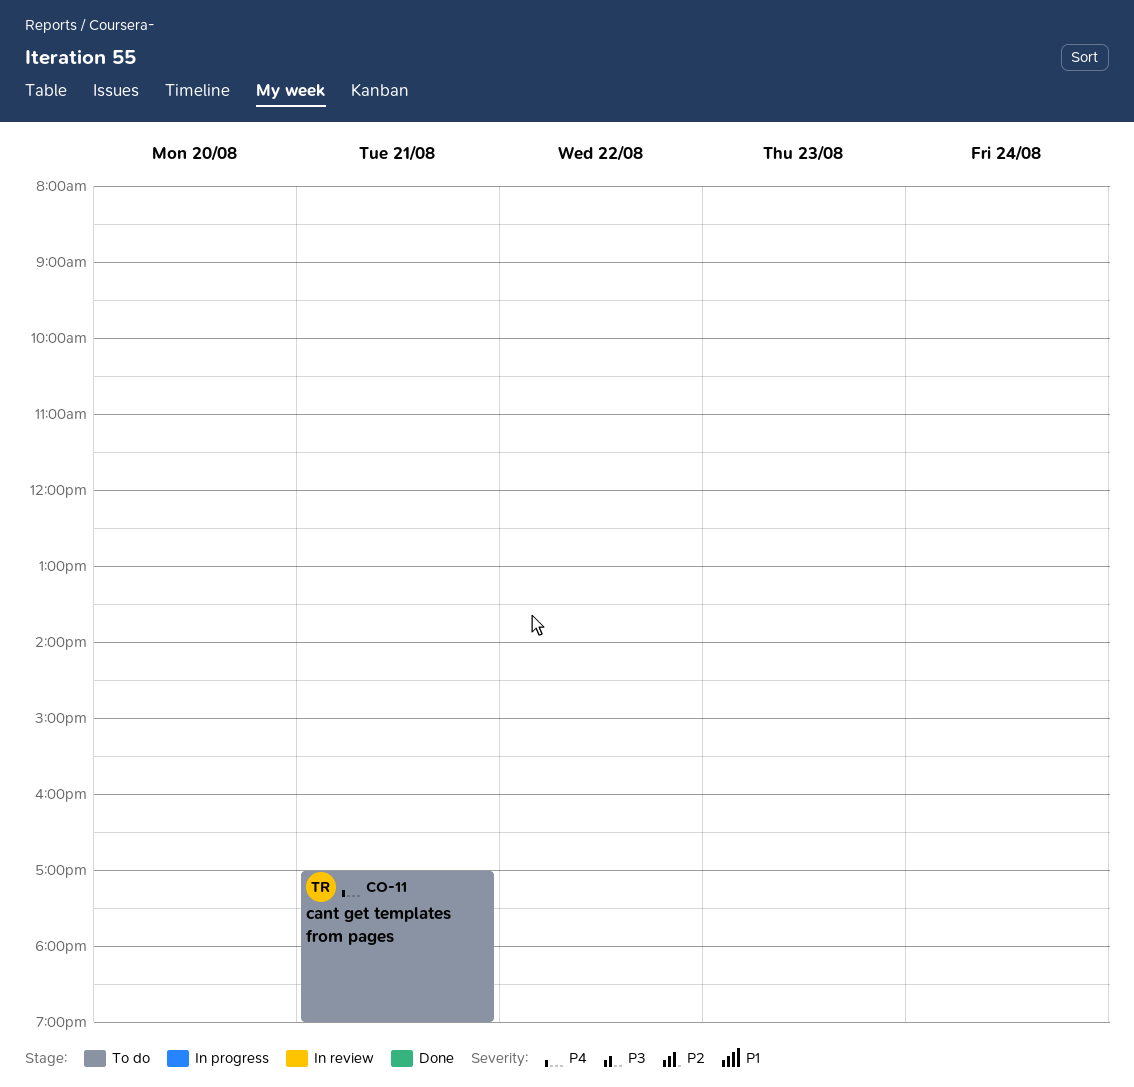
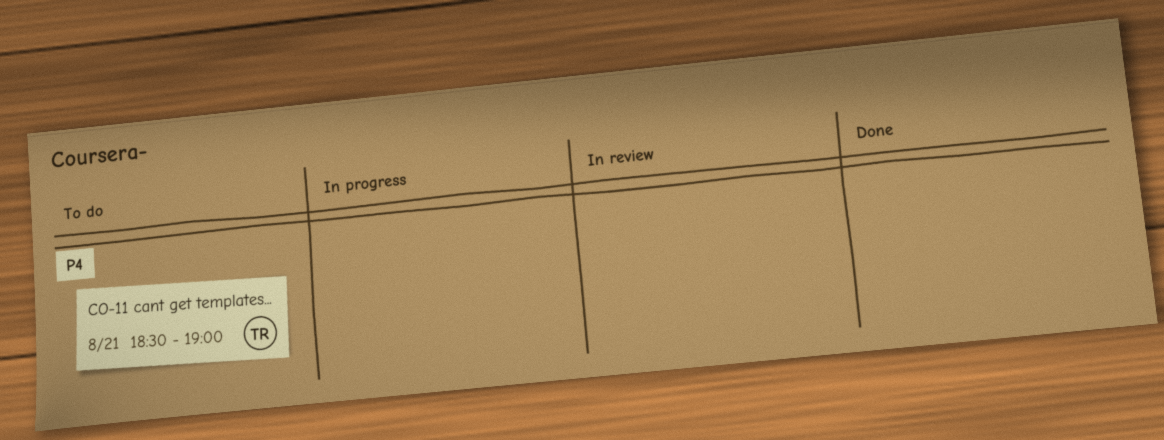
CO-11, begins: 17:00 -> 18:30

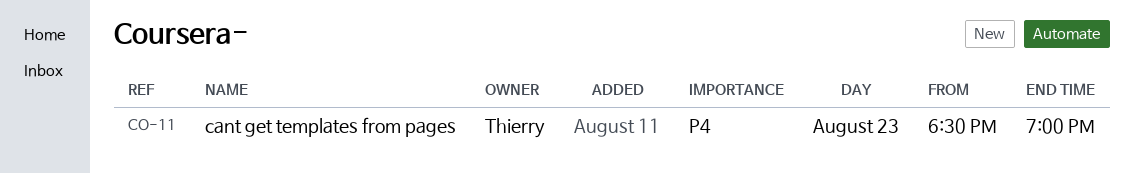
CO-11, day: Aug 21 -> Aug 23

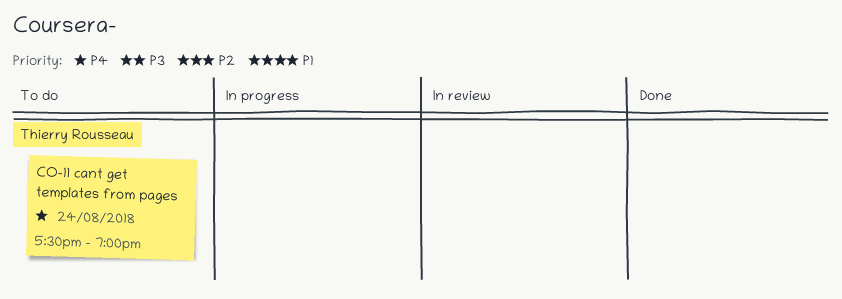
CO-11, day: Aug 23 -> Aug 24
CO-11, begins: 18:30 -> 17:30

